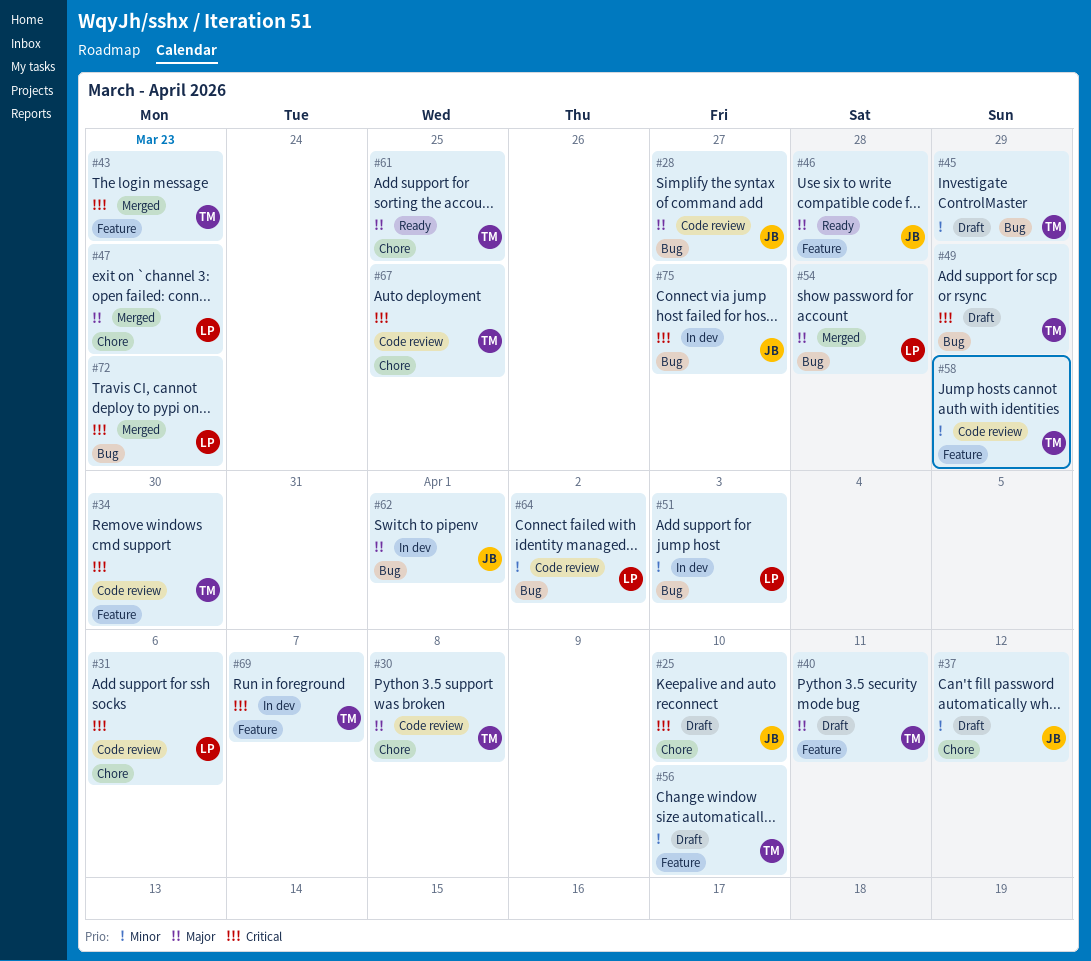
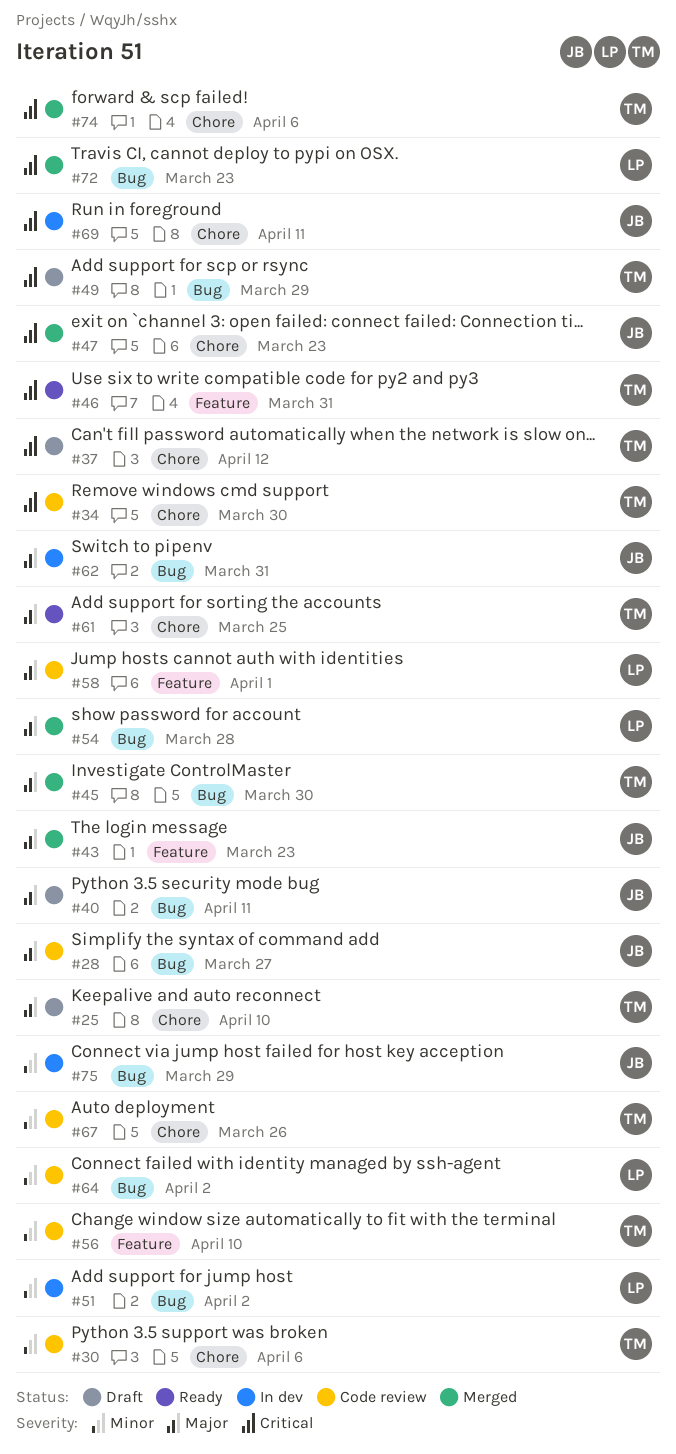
#25, owner: JB -> TM
#25, priority: Critical -> Major
#30, priority: Major -> Minor
#30, due: Apr 8 -> Apr 6
#31: present -> none
#34, label: Feature -> Chore
#37, owner: JB -> TM
#37, priority: Minor -> Critical
#40, owner: TM -> JB
#40, label: Feature -> Bug
#43, owner: TM -> JB
#43, priority: Critical -> Major
#45, status: Draft -> Merged
#45, priority: Minor -> Major
#45, due: Mar 29 -> Mar 30
#46, owner: JB -> TM
#46, priority: Major -> Critical
#46, due: Mar 28 -> Mar 31
#47, owner: LP -> JB
#47, priority: Major -> Critical
#51, due: Apr 3 -> Apr 2
#56, status: Draft -> Code review
#58, owner: TM -> LP
#58, priority: Minor -> Major
#58, due: Mar 29 -> Apr 1
#62, due: Apr 1 -> Mar 31
#67, priority: Critical -> Minor
#67, due: Mar 25 -> Mar 26
#69, owner: TM -> JB
#69, label: Feature -> Chore
#69, due: Apr 7 -> Apr 11
#74: none -> present
#75, priority: Critical -> Minor
#75, due: Mar 27 -> Mar 29

